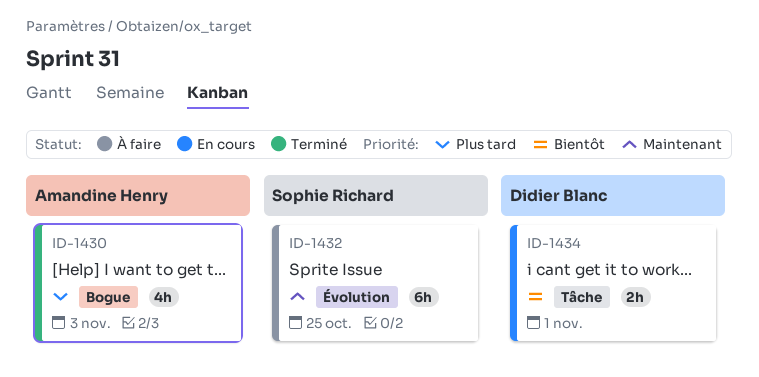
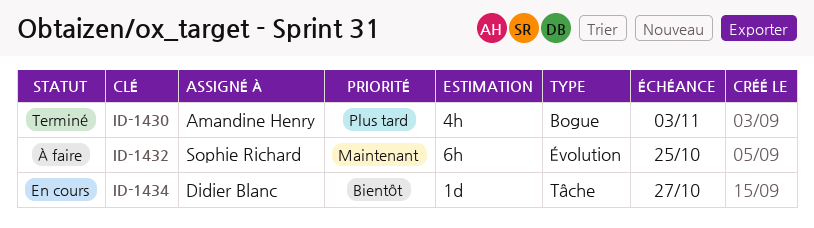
ID-1434, estimate: 2h -> 1d
ID-1434, due: Nov 1 -> Oct 27

